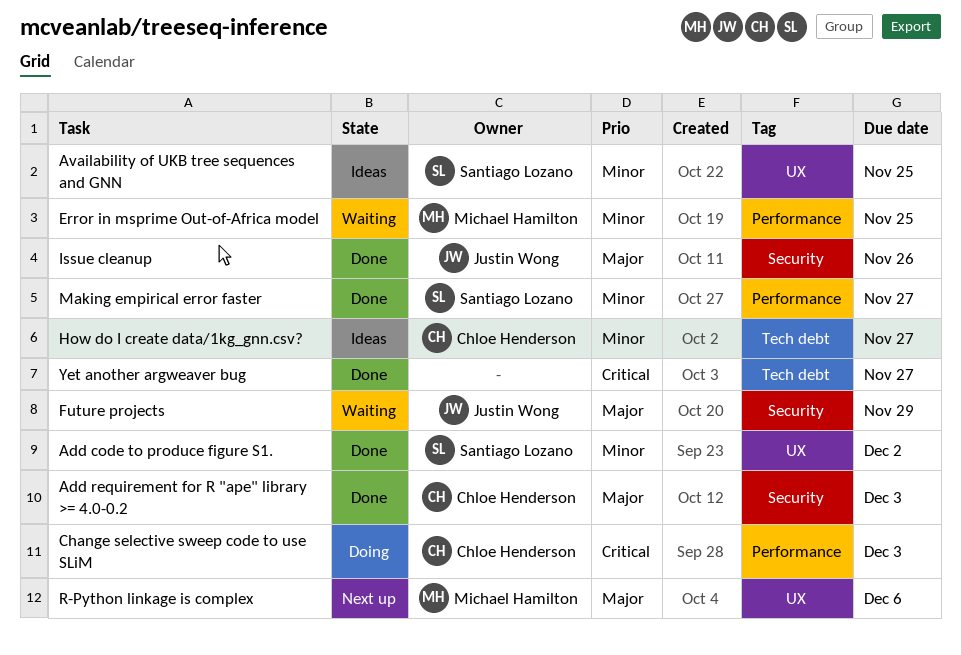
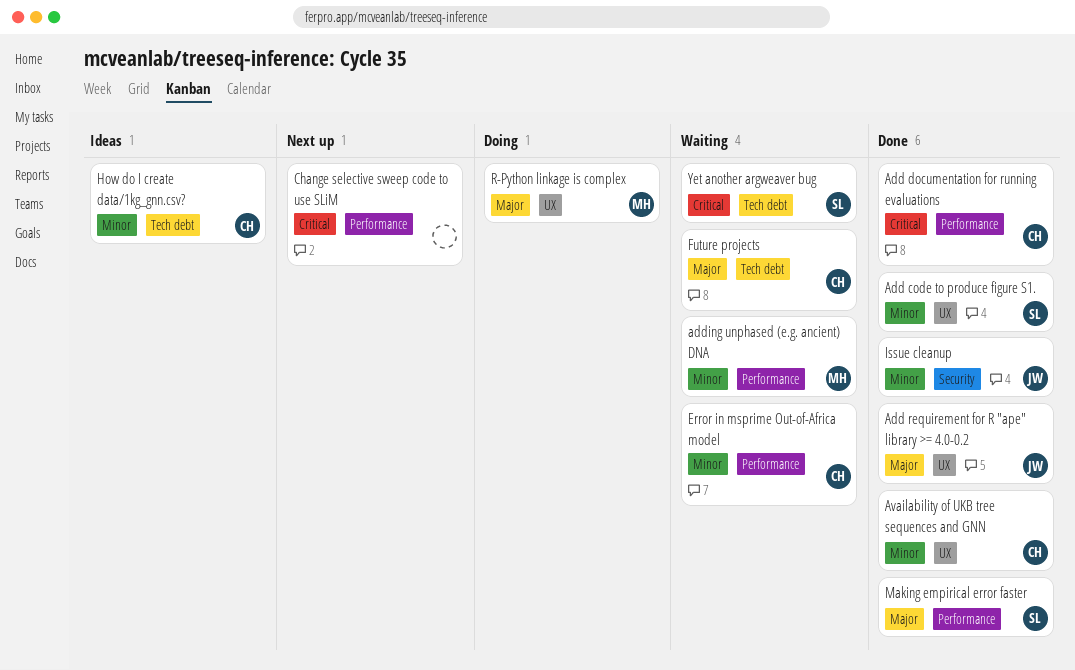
Add documentation for running evaluations: none -> present
Add requirement for R "ape" library >= 4.0-0.2, owner: Chloe Henderson -> Justin Wong
Add requirement for R "ape" library >= 4.0-0.2, label: Security -> UX
adding unphased (e.g. ancient) DNA: none -> present
Availability of UKB tree sequences and GNN, status: Ideas -> Done
Availability of UKB tree sequences and GNN, owner: Santiago Lozano -> Chloe Henderson
Change selective sweep code to use SLiM, status: Doing -> Next up
Change selective sweep code to use SLiM, owner: Chloe Henderson -> none
Error in msprime Out-of-Africa model, owner: Michael Hamilton -> Chloe Henderson
Future projects, owner: Justin Wong -> Chloe Henderson
Future projects, label: Security -> Tech debt
Issue cleanup, priority: Major -> Minor
Making empirical error faster, priority: Minor -> Major
R-Python linkage is complex, status: Next up -> Doing
Yet another argweaver bug, status: Done -> Waiting
Yet another argweaver bug, owner: none -> Santiago Lozano

